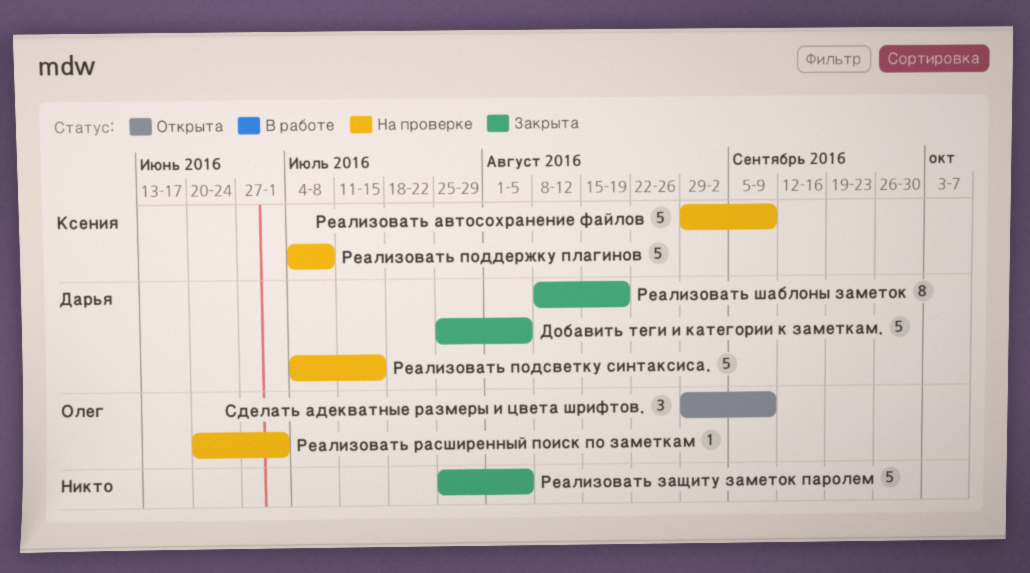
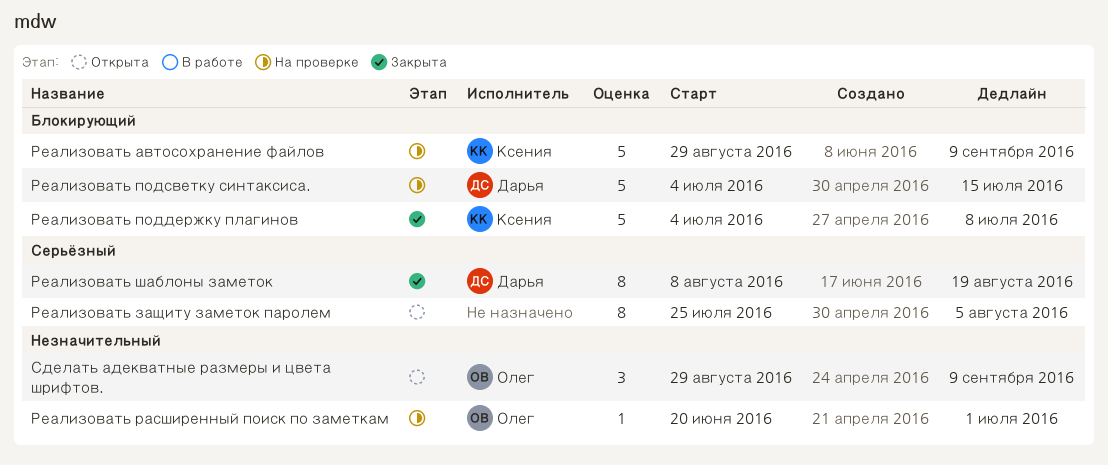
Добавить теги и категории к заметкам.: present -> none
Реализовать защиту заметок паролем, status: Закрыта -> Открыта
Реализовать защиту заметок паролем, estimate: 5 -> 8
Реализовать поддержку плагинов, status: На проверке -> Закрыта

